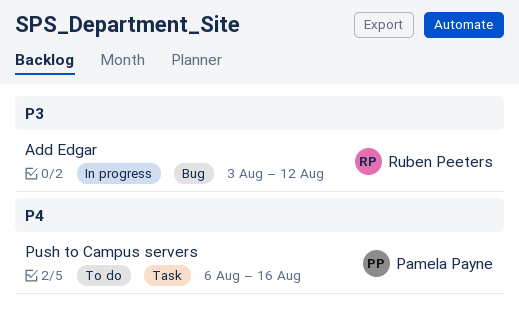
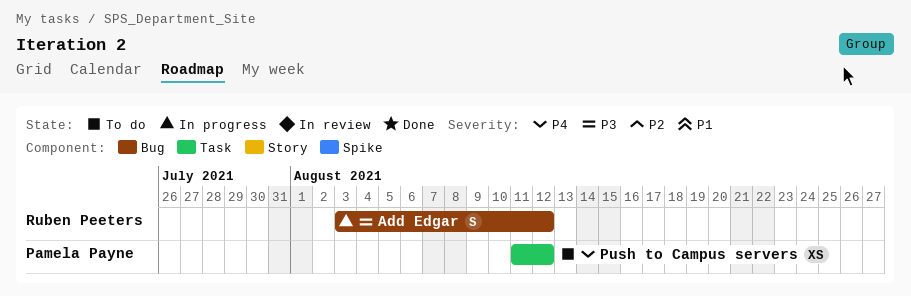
Push to Campus servers, start: Aug 6 -> Aug 11
Push to Campus servers, due: Aug 16 -> Aug 12

